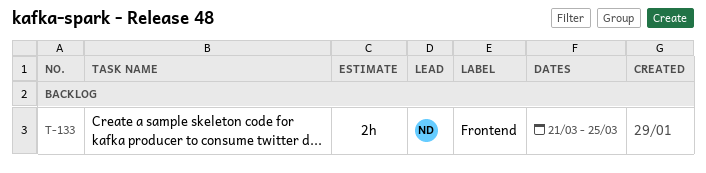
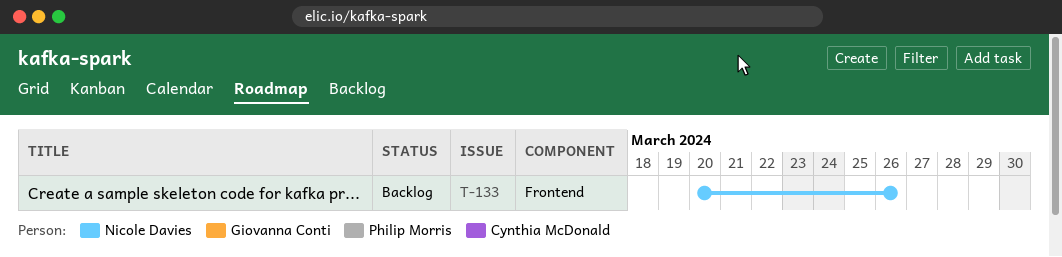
T-133, start: Mar 21 -> Mar 20
T-133, due: Mar 25 -> Mar 26

